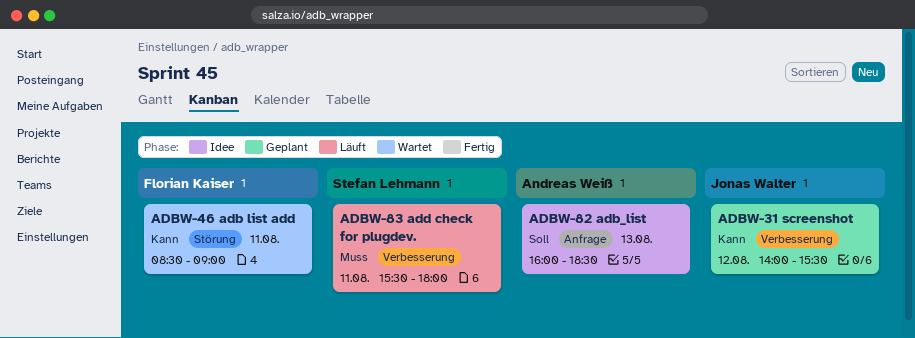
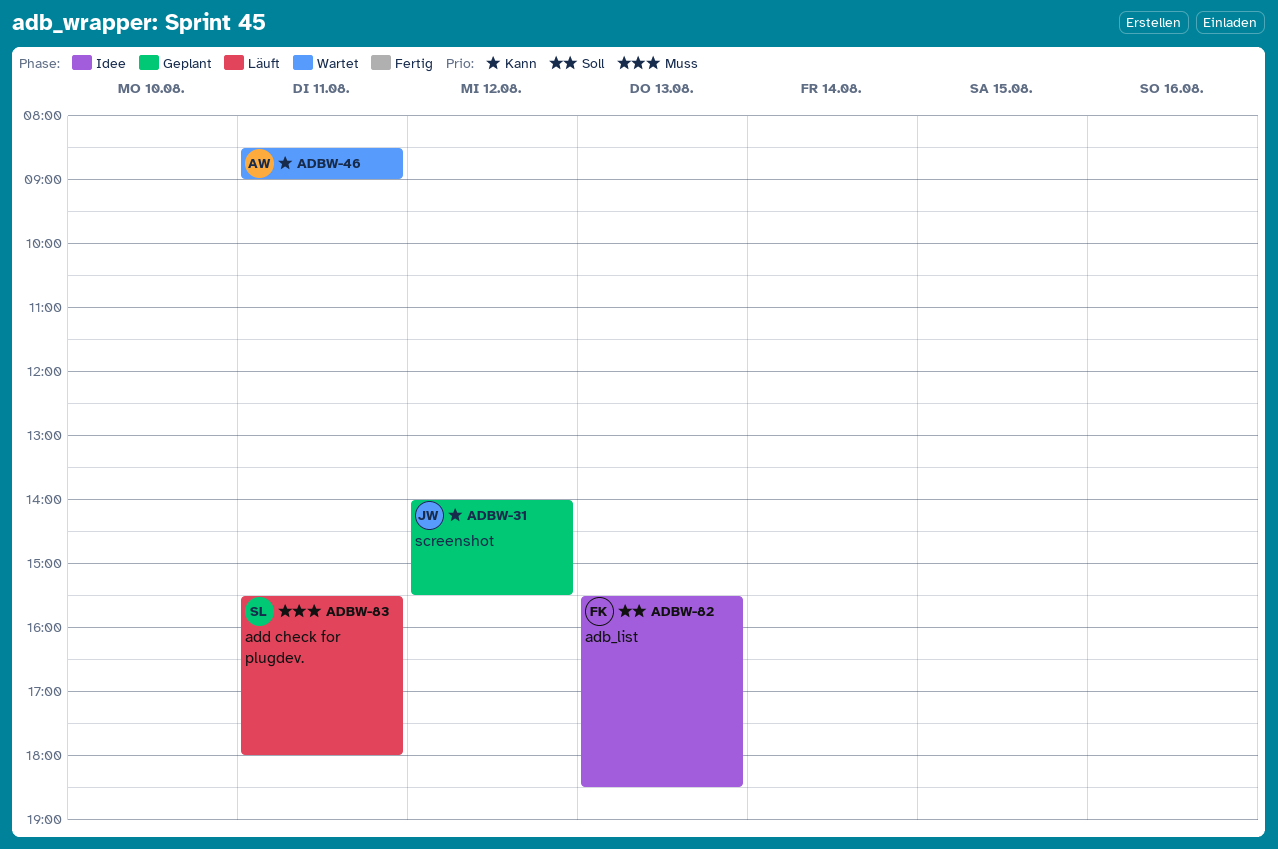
ADBW-46, owner: Florian Kaiser -> Andreas Weiß
ADBW-82, owner: Andreas Weiß -> Florian Kaiser
ADBW-82, begins: 16:00 -> 15:30

